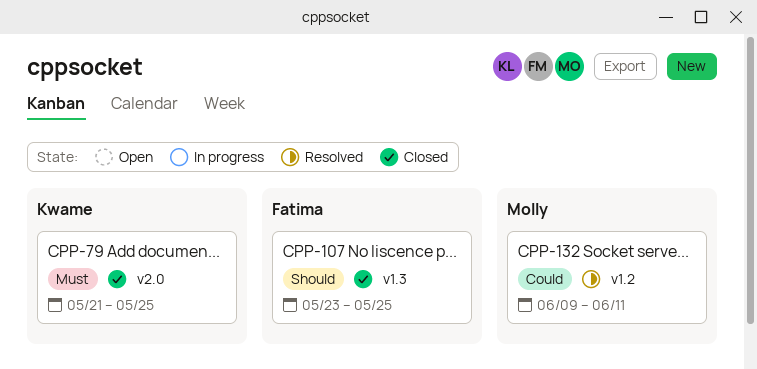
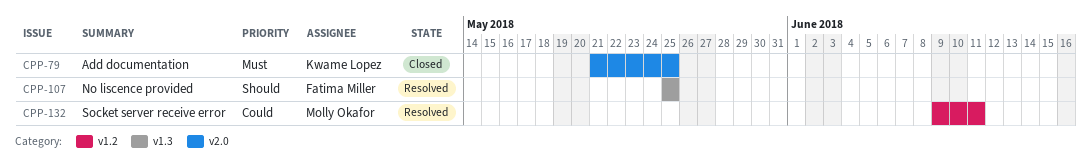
CPP-107, status: Closed -> Resolved
CPP-107, start: May 23 -> May 25

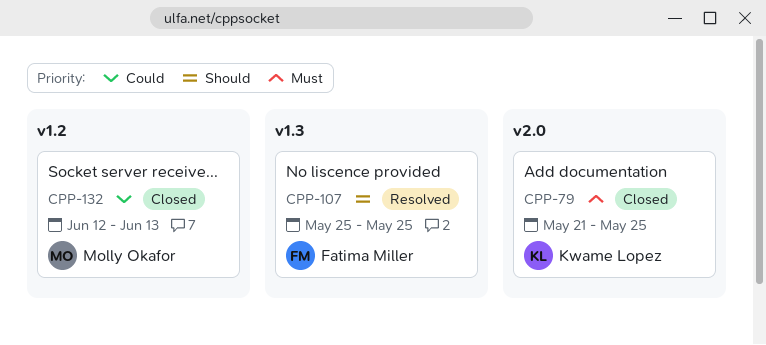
CPP-132, status: Resolved -> Closed
CPP-132, start: Jun 9 -> Jun 12
CPP-132, due: Jun 11 -> Jun 13

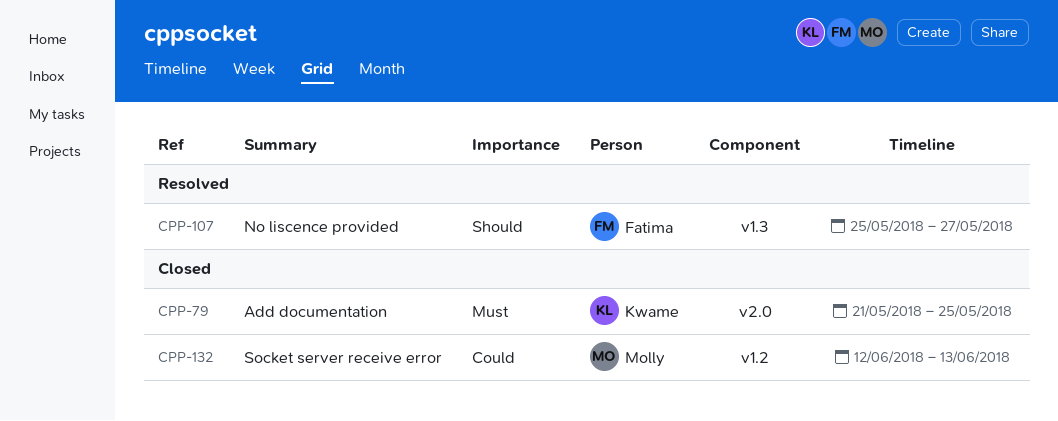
CPP-107, due: May 25 -> May 27

